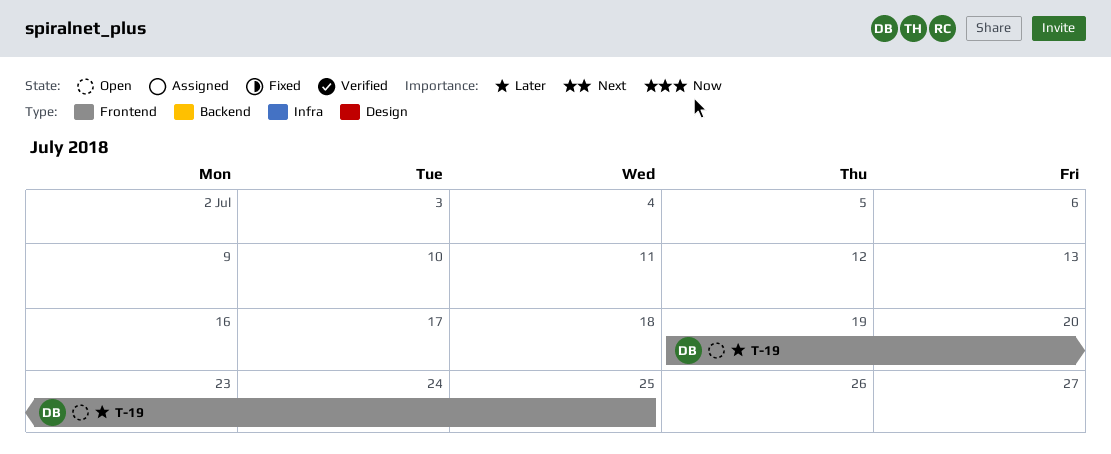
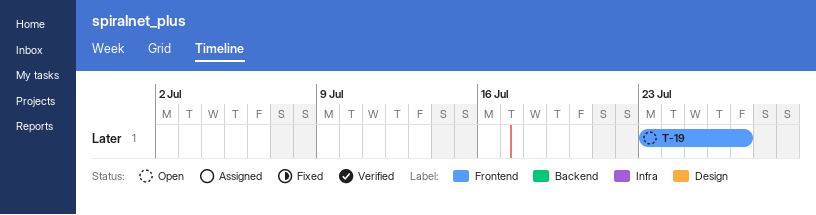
T-19, start: Jul 19 -> Jul 23
T-19, due: Jul 25 -> Jul 27

